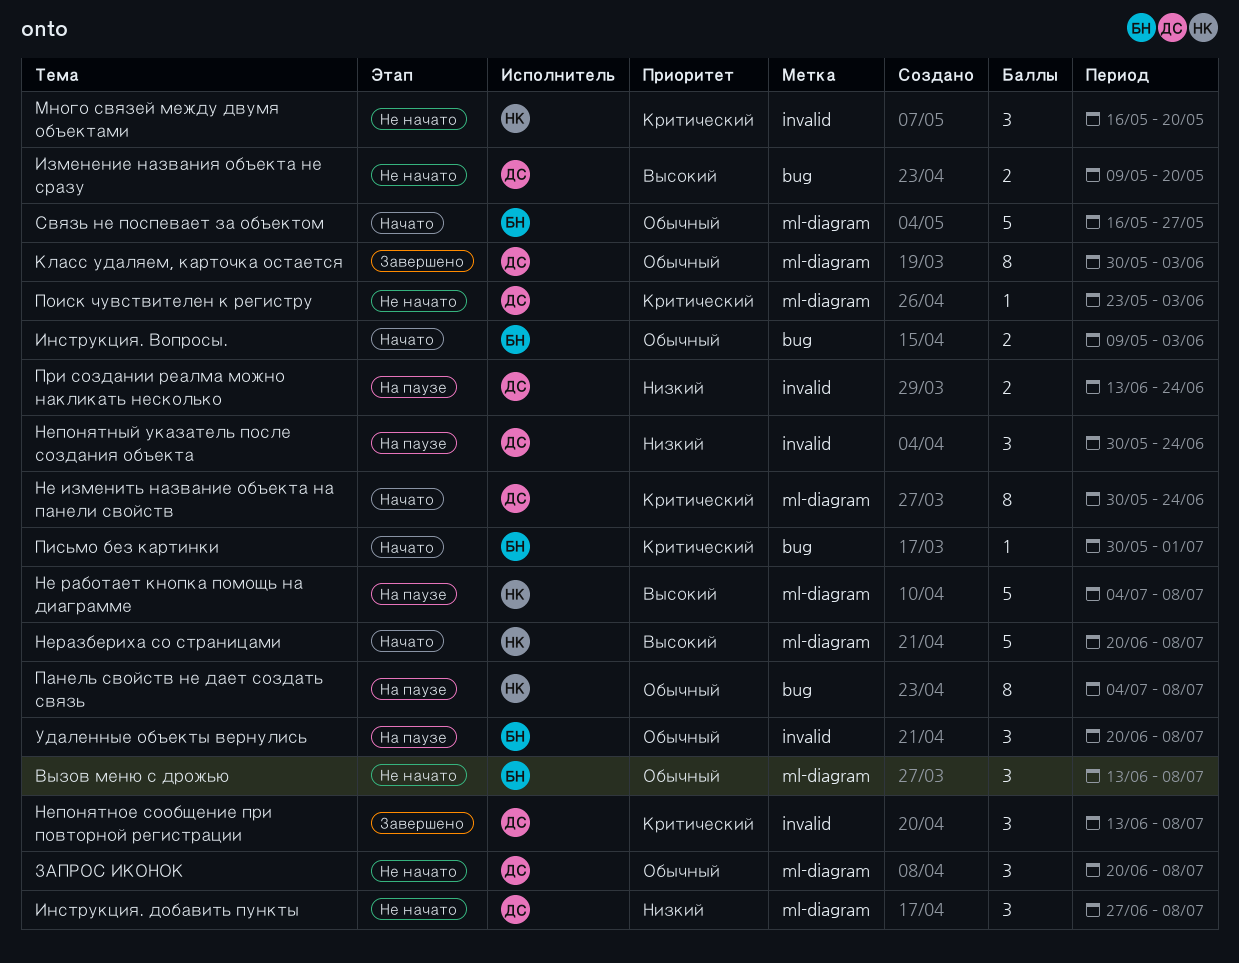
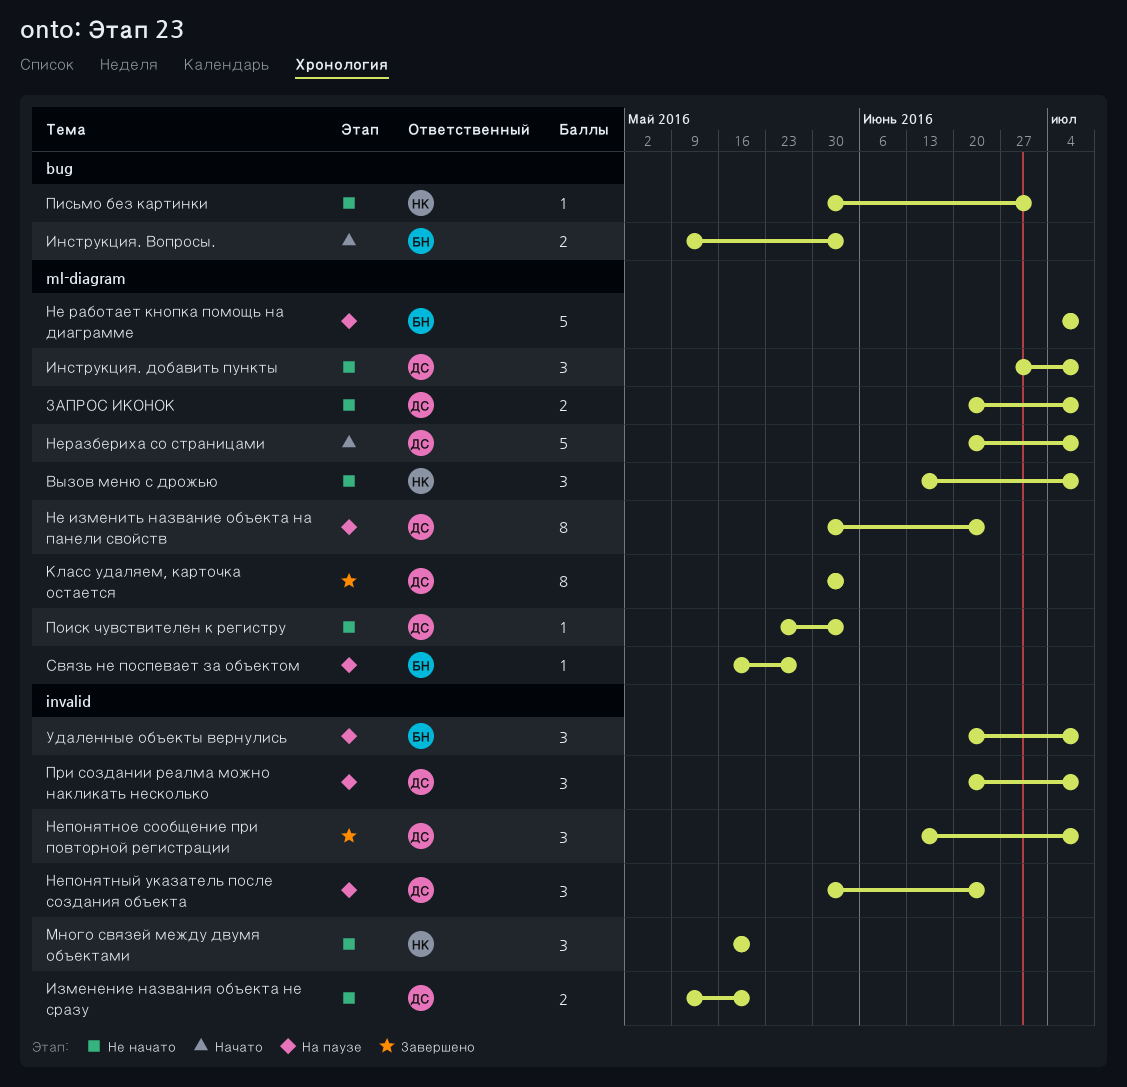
Вызов меню с дрожью, owner: БН -> НК
ЗАПРОС ИКОНОК, estimate: 3 -> 2
Изменение названия объекта не сразу, label: bug -> invalid
Не изменить название объекта на панели свойств, status: Начато -> На паузе
Не работает кнопка помощь на диаграмме, owner: НК -> БН
Неразбериха со страницами, owner: НК -> ДС
Панель свойств не дает создать связь: present -> none
Письмо без картинки, status: Начато -> Не начато
Письмо без картинки, owner: БН -> НК
При создании реалма можно накликать несколько, estimate: 2 -> 3
При создании реалма можно накликать несколько, start: Jun 13 -> Jun 20
При создании реалма можно накликать несколько, due: Jun 24 -> Jul 8
Связь не поспевает за объектом, status: Начато -> На паузе
Связь не поспевает за объектом, estimate: 5 -> 1

